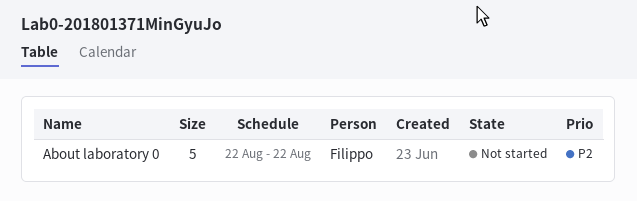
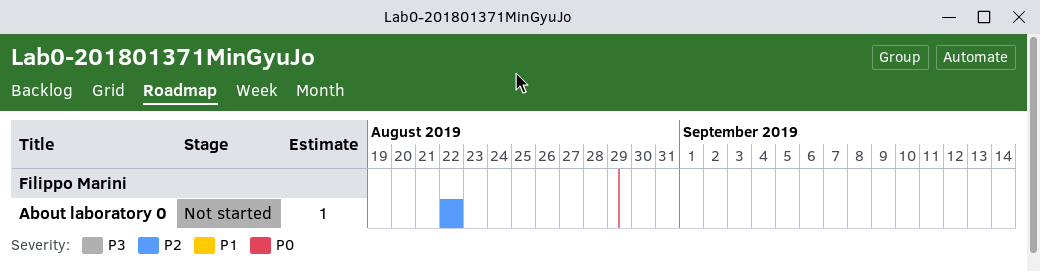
About laboratory 0, estimate: 5 -> 1

